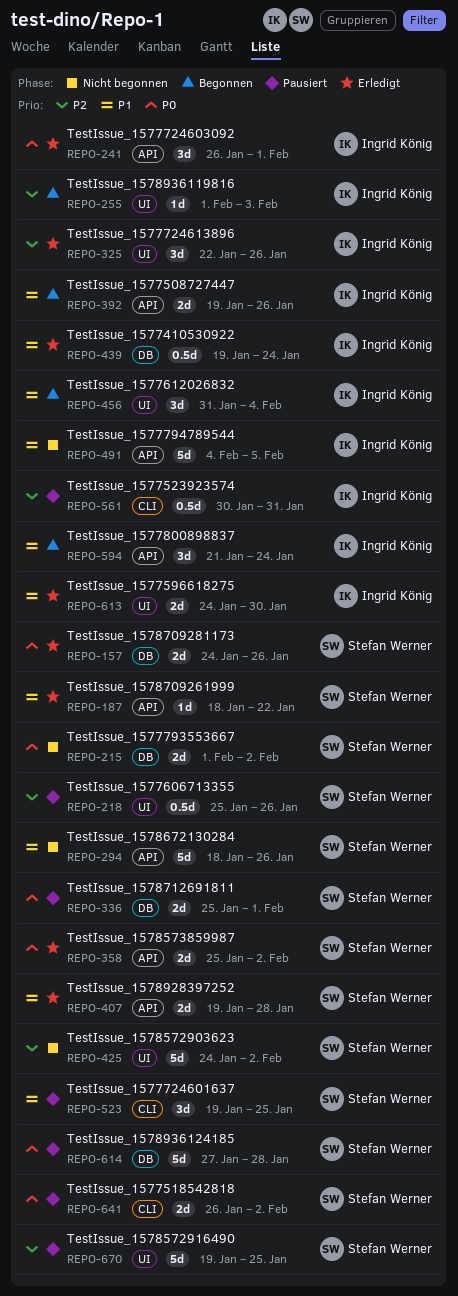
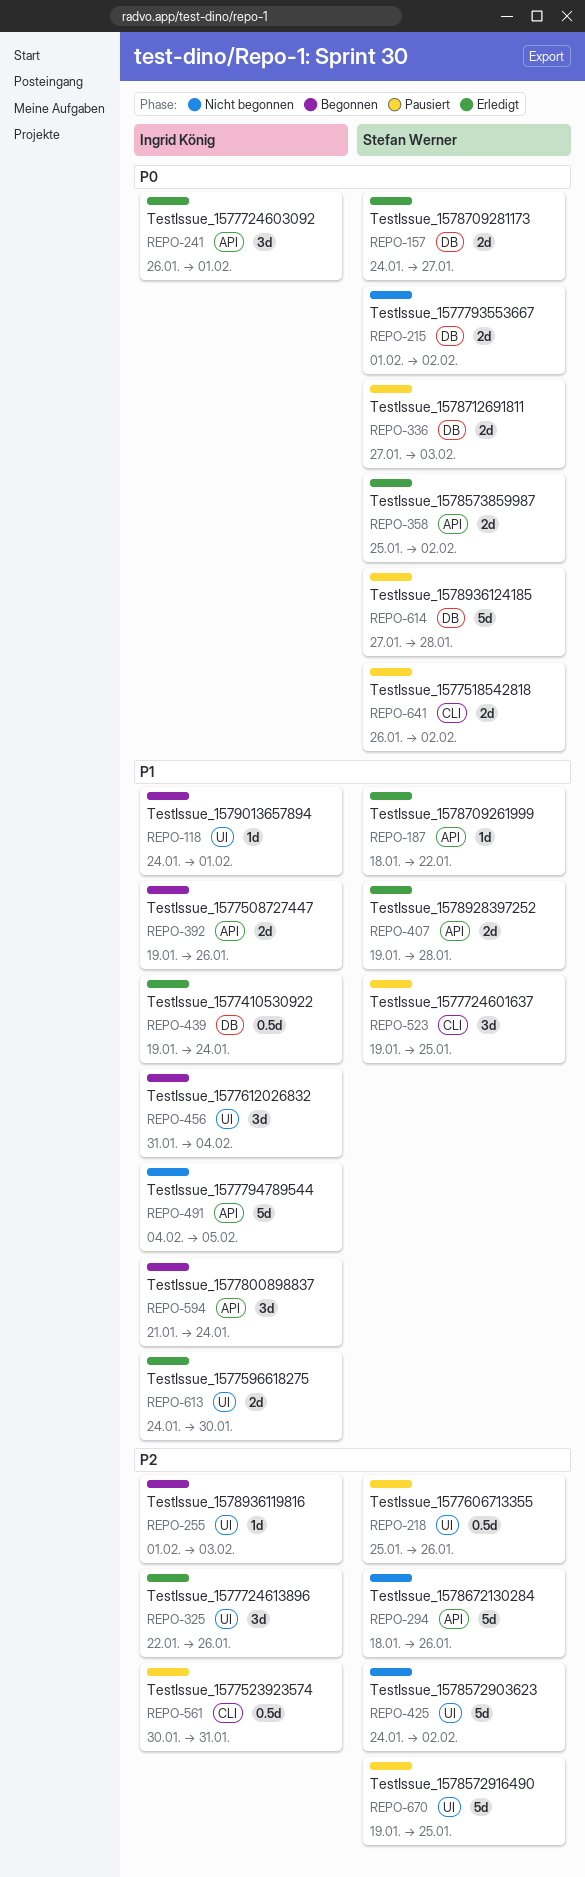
REPO-118: none -> present
REPO-157, due: Jan 26 -> Jan 27
REPO-294, priority: P1 -> P2
REPO-336, start: Jan 25 -> Jan 27
REPO-336, due: Feb 1 -> Feb 3

